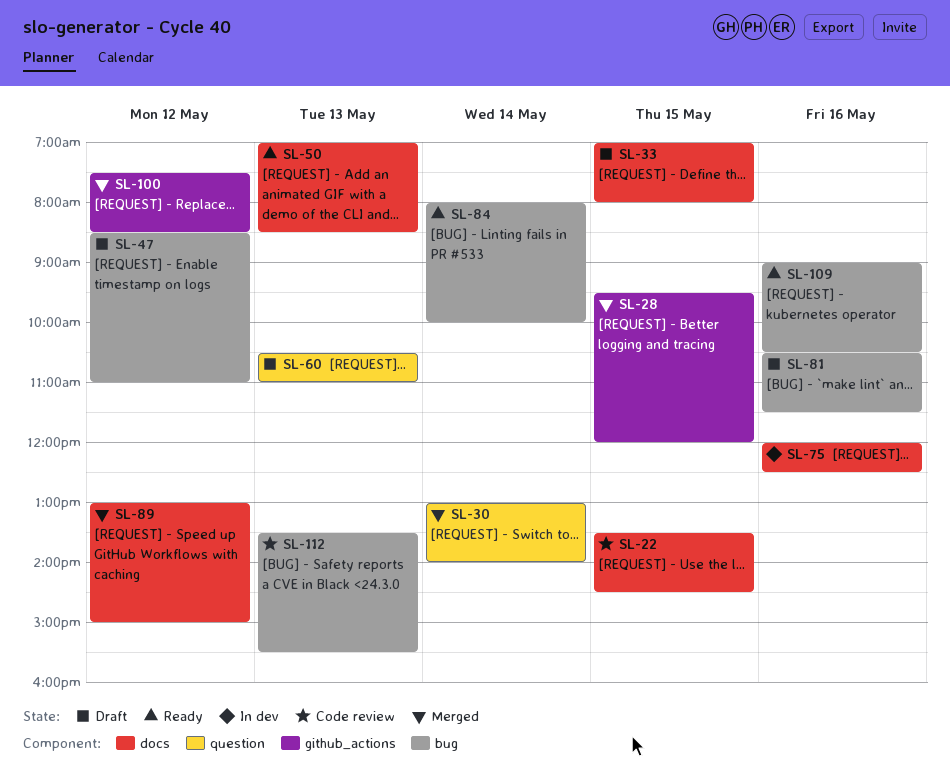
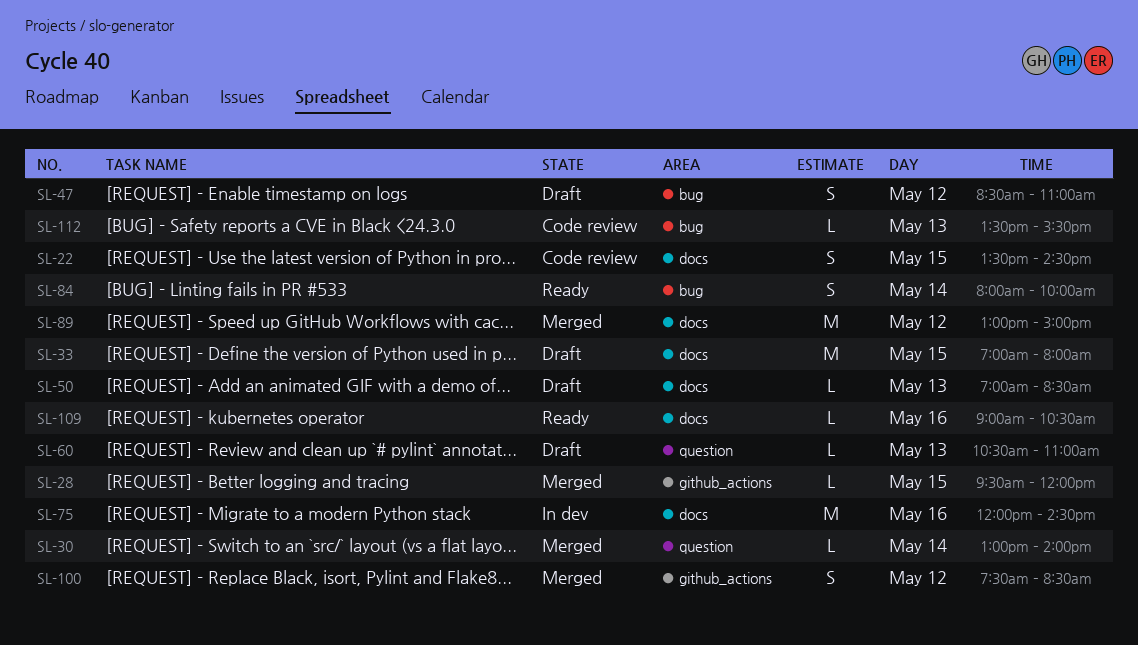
SL-50, status: Ready -> Draft
SL-75, ends: 12:30 -> 14:30
SL-81: present -> none
SL-109, label: bug -> docs

